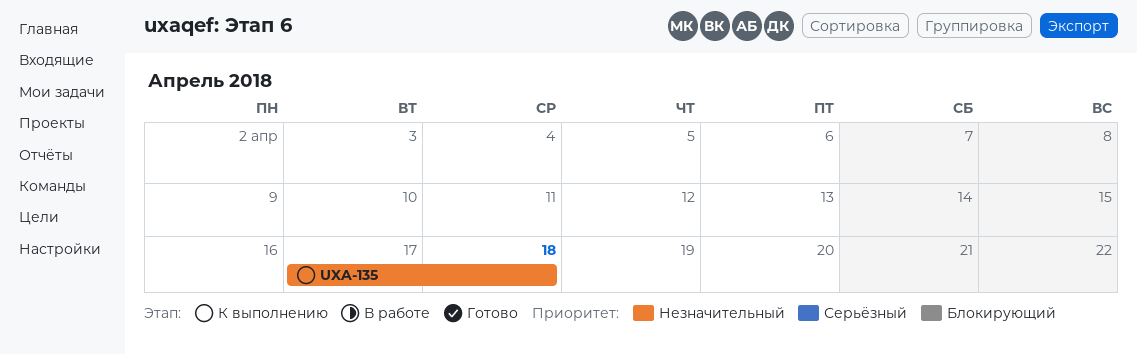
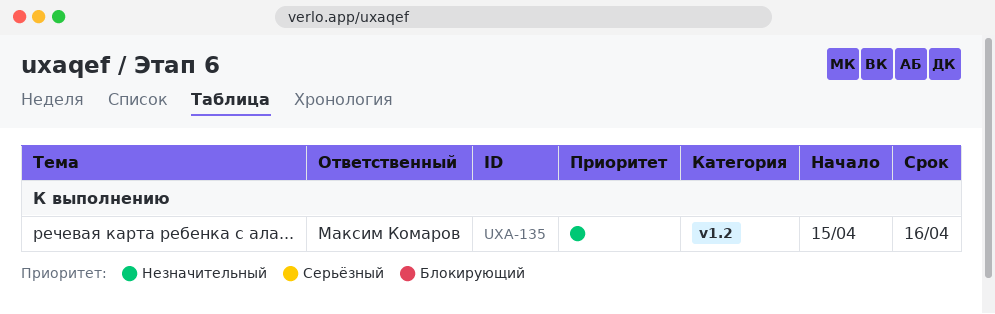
UXA-135, start: Apr 17 -> Apr 15
UXA-135, due: Apr 18 -> Apr 16

